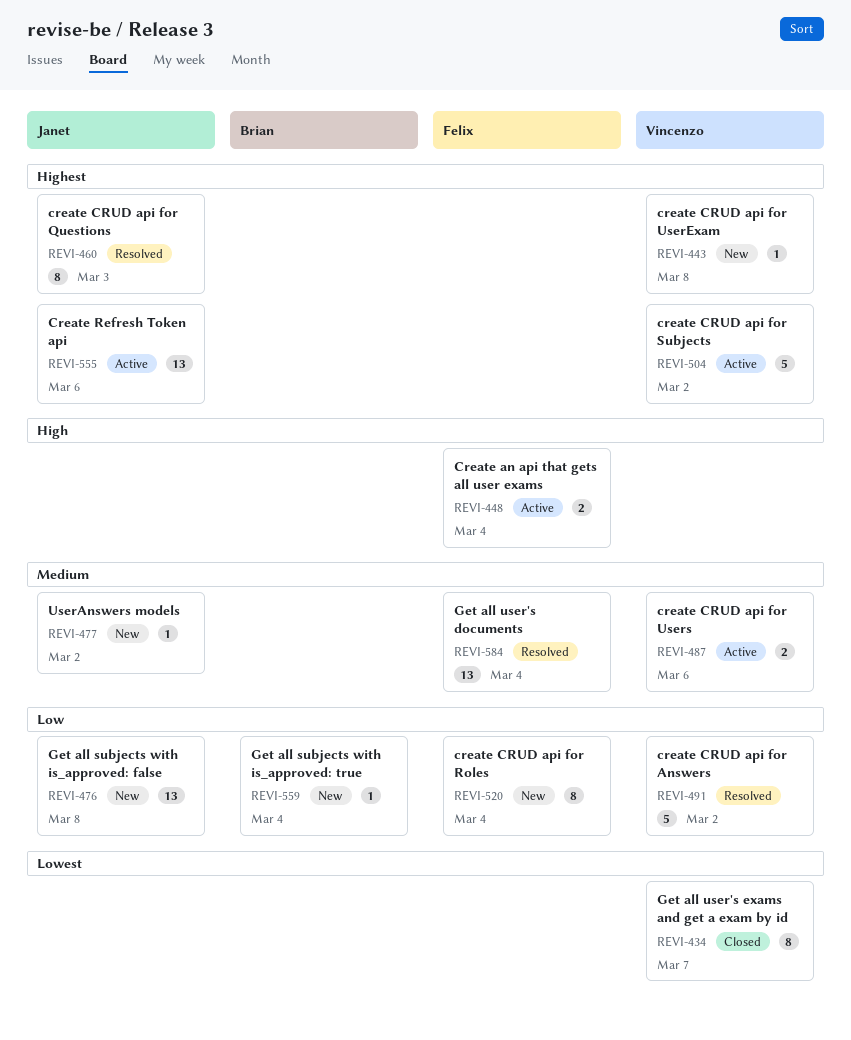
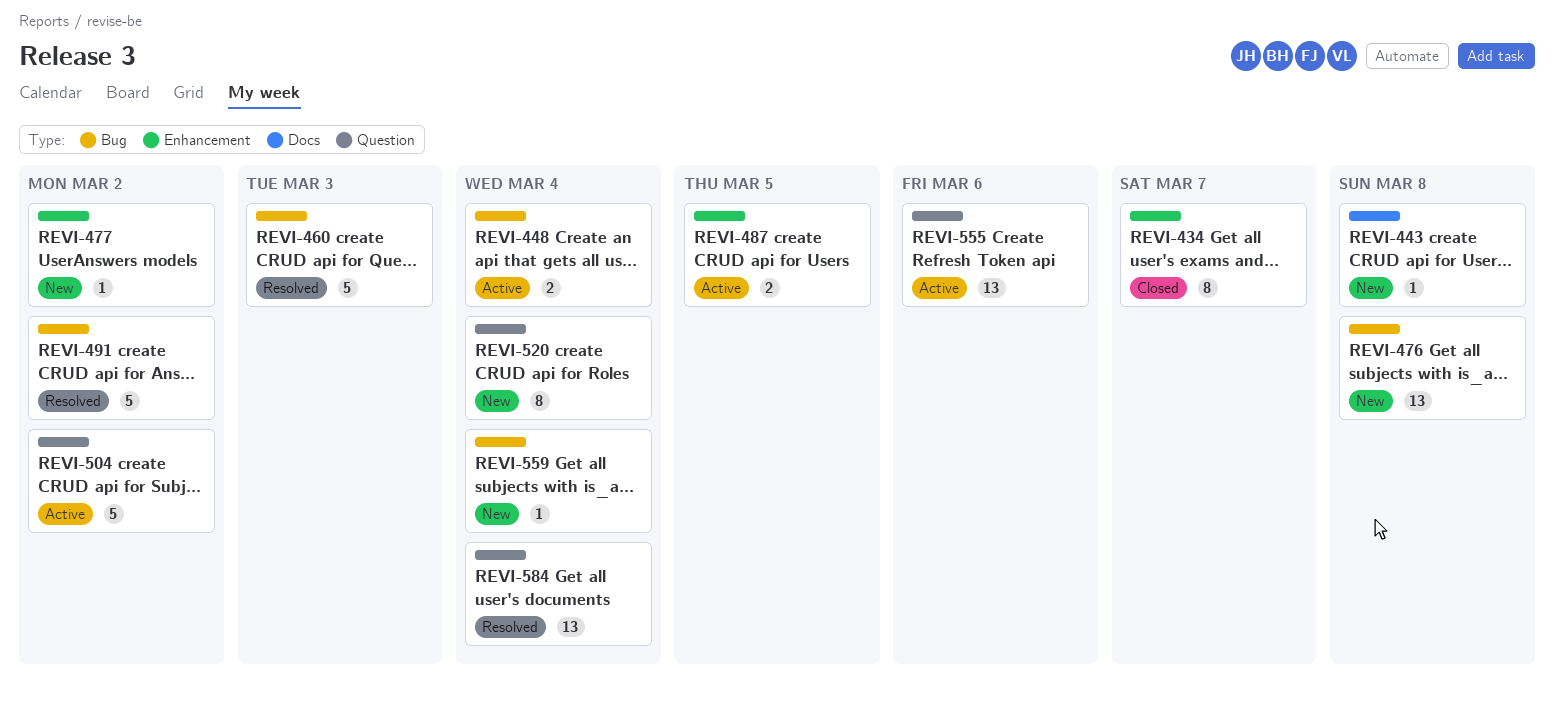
REVI-460, estimate: 8 -> 5
REVI-487, due: Mar 6 -> Mar 5

